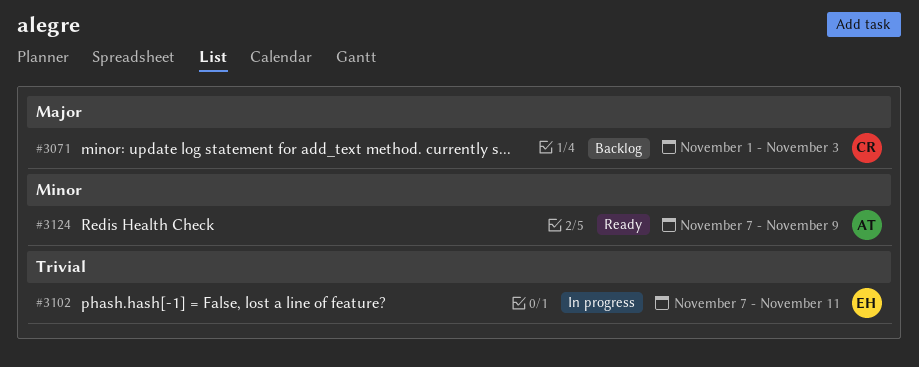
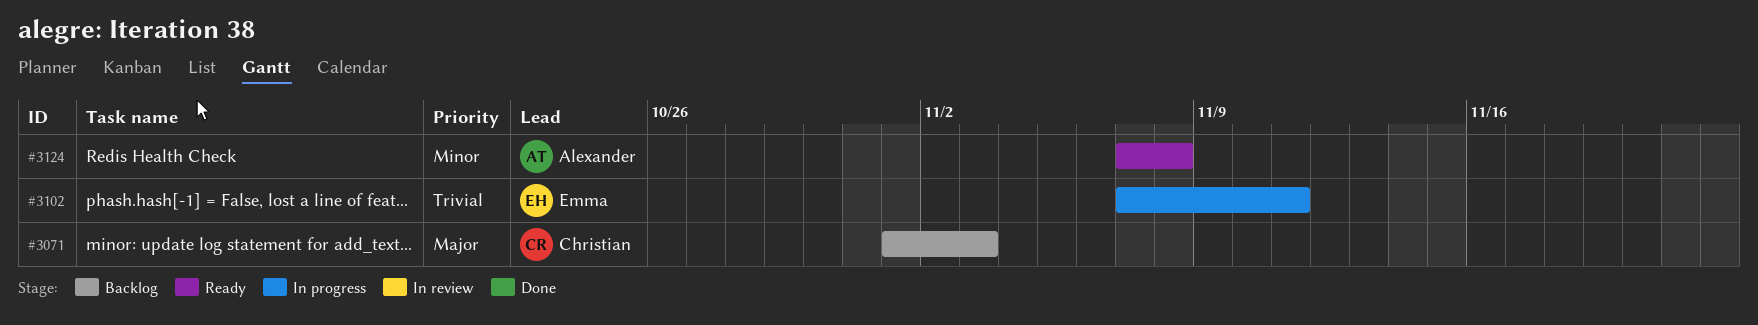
#3124, due: Nov 9 -> Nov 8

